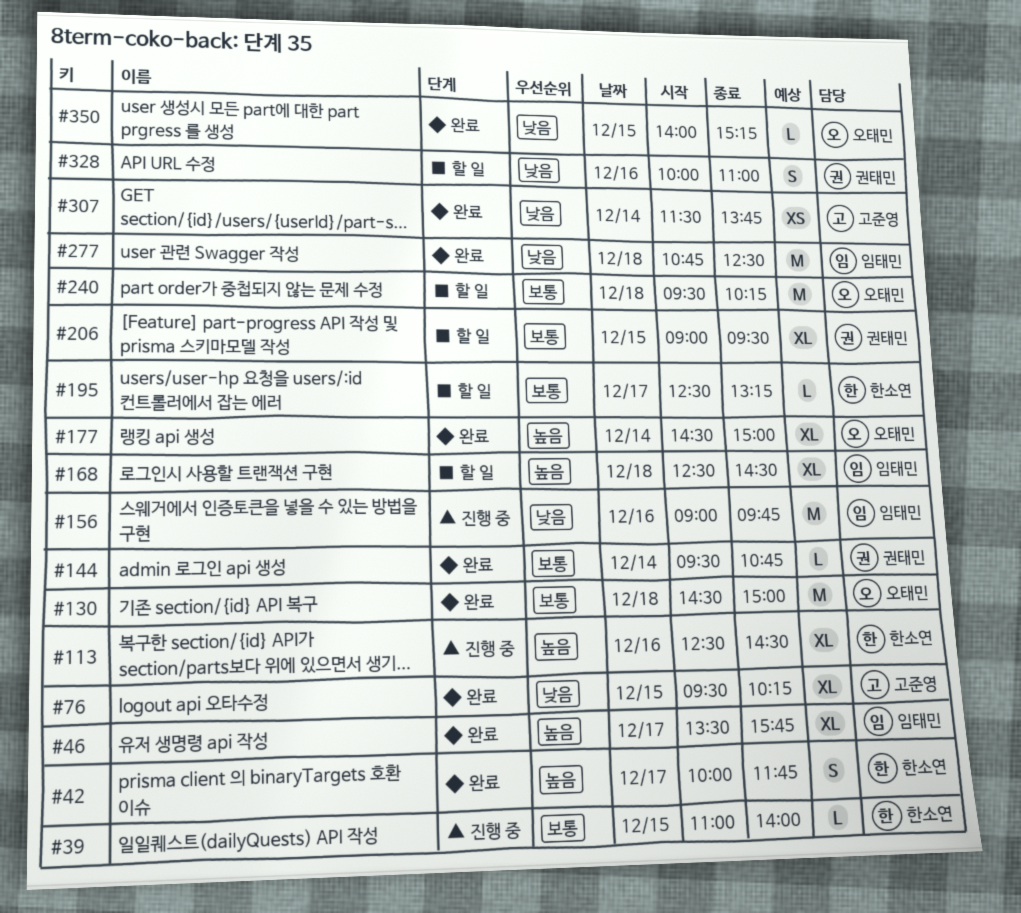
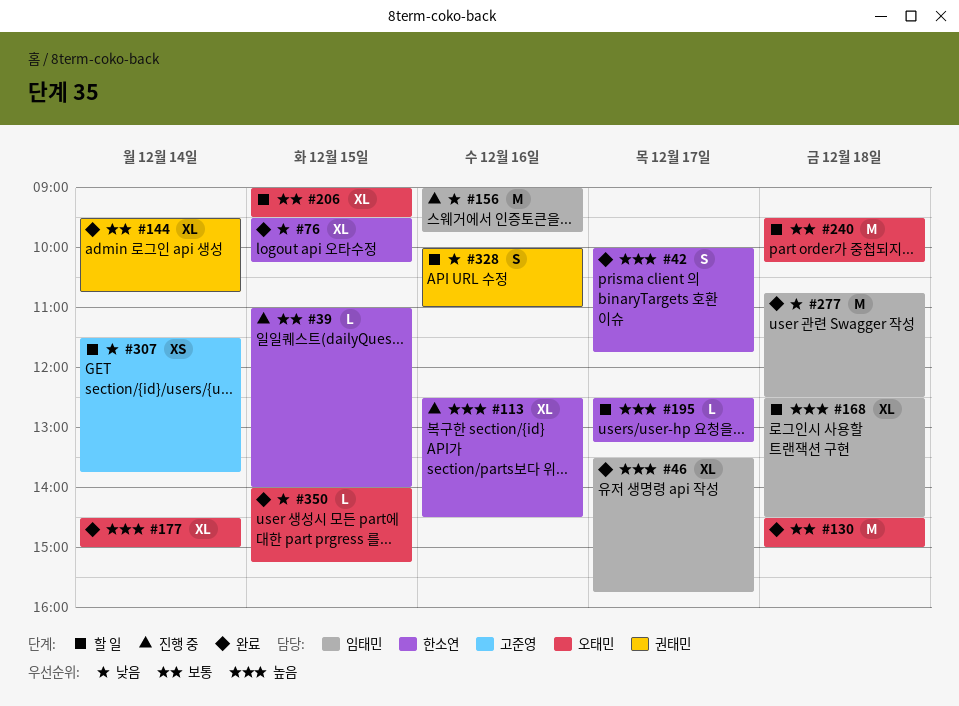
#76, owner: 고준영 -> 한소연
#144, estimate: L -> XL
#195, priority: 보통 -> 높음
#206, owner: 권태민 -> 오태민
#307, status: 완료 -> 할 일

